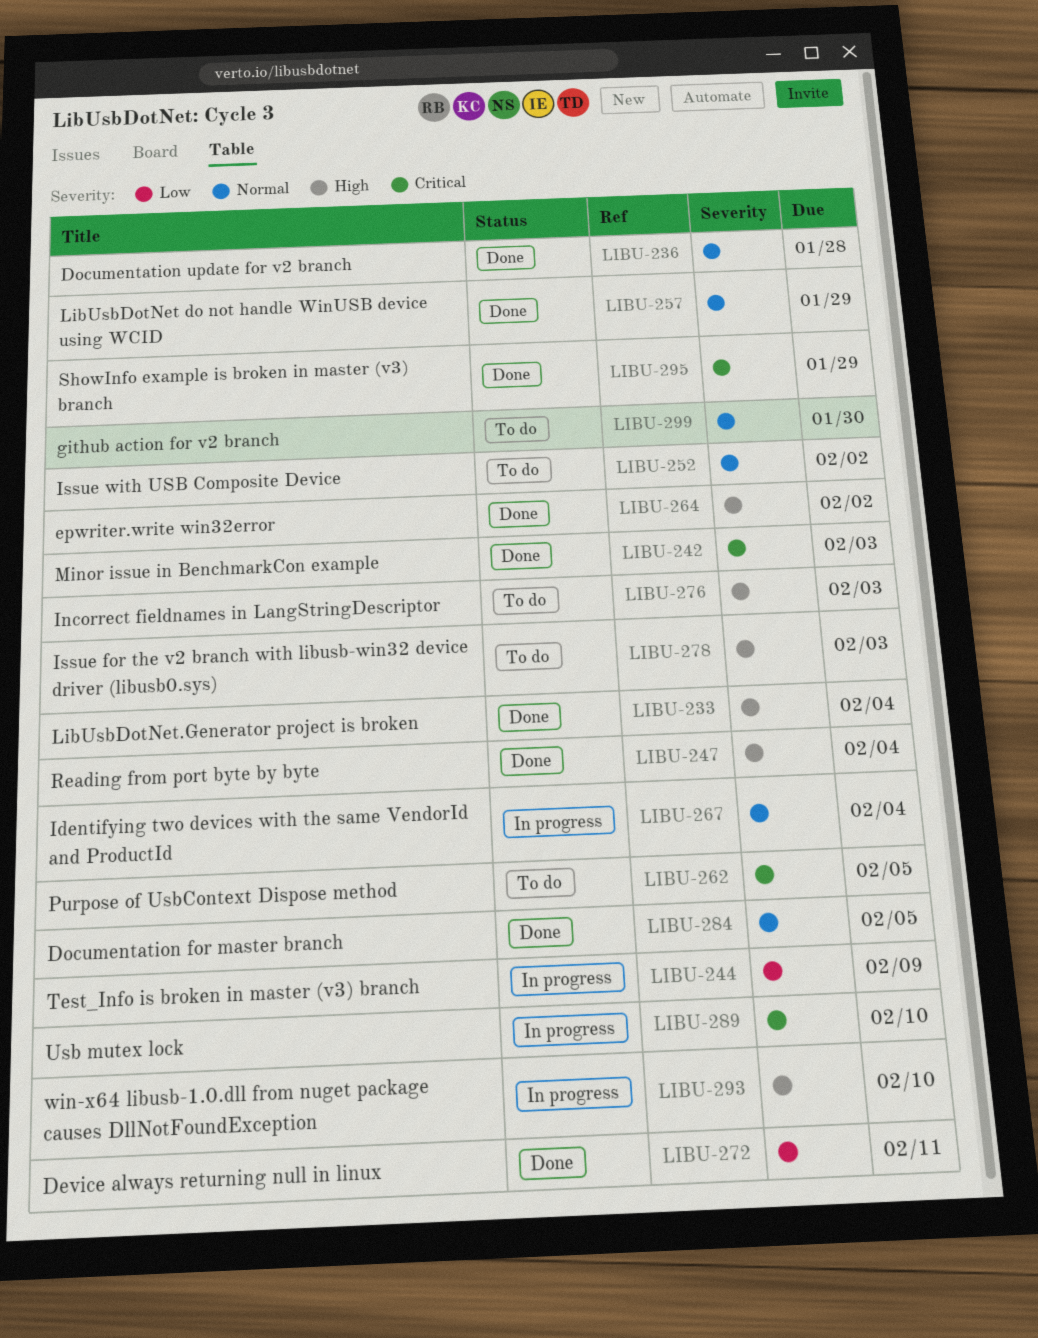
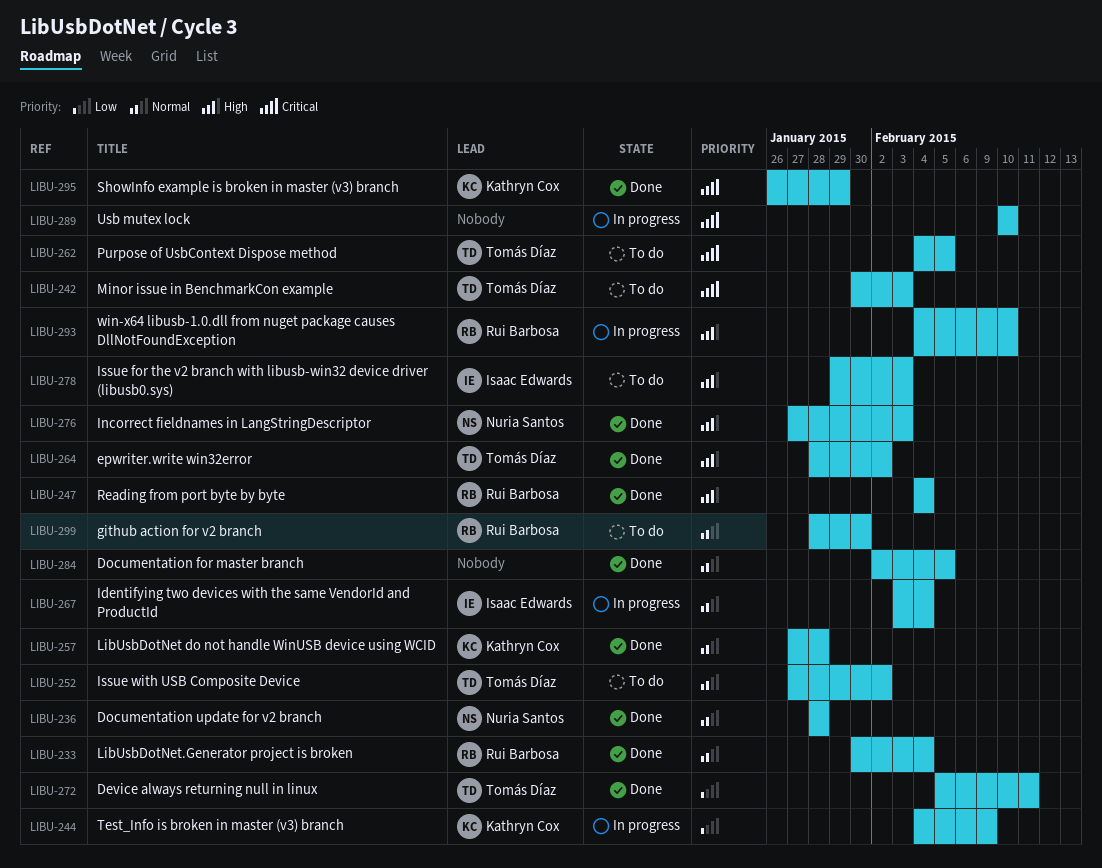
LIBU-233, priority: High -> Normal
LIBU-242, status: Done -> To do
LIBU-257, due: Jan 29 -> Jan 28
LIBU-276, status: To do -> Done

